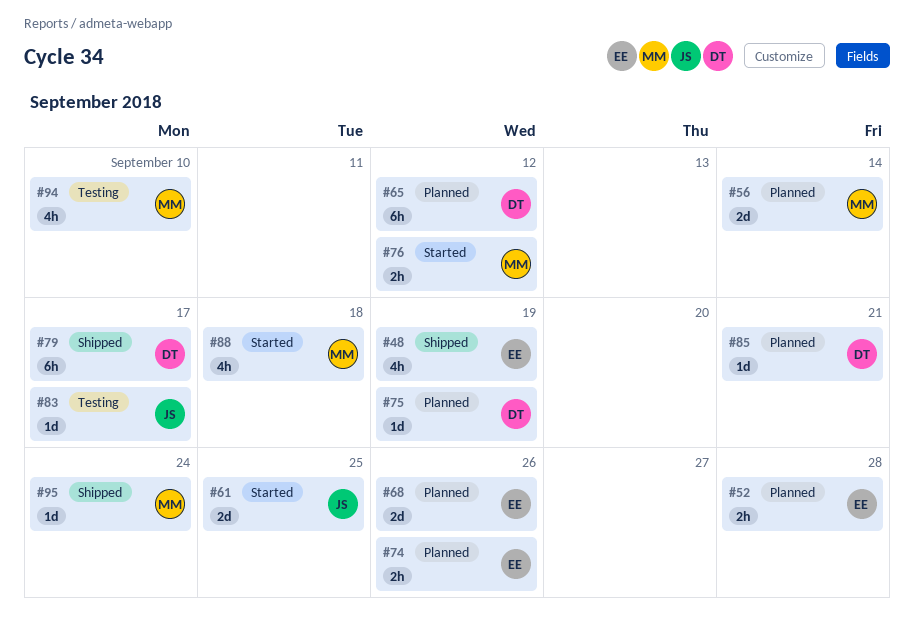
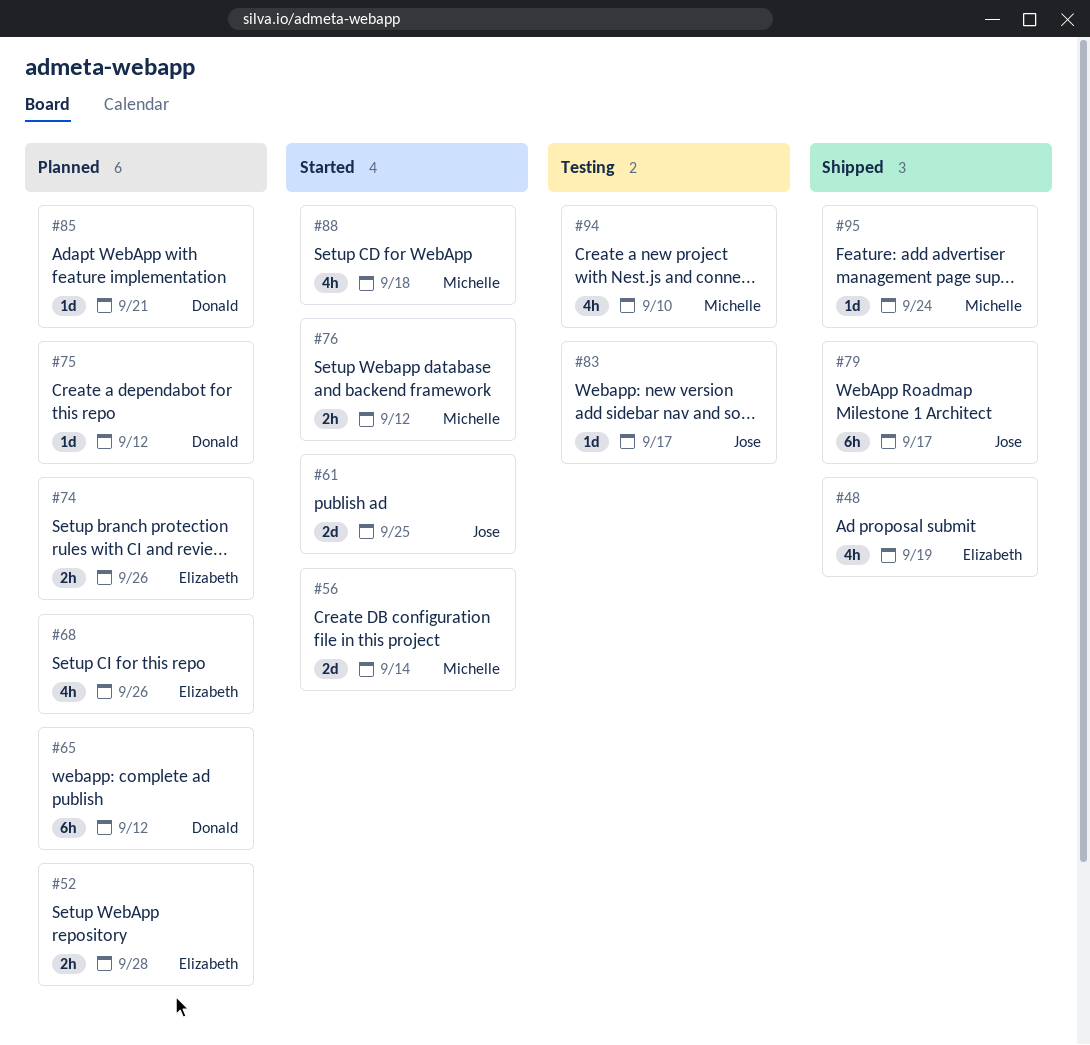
#56, status: Planned -> Started
#68, estimate: 2d -> 4h
#75, due: Sep 19 -> Sep 12
#79, owner: Donald -> Jose

